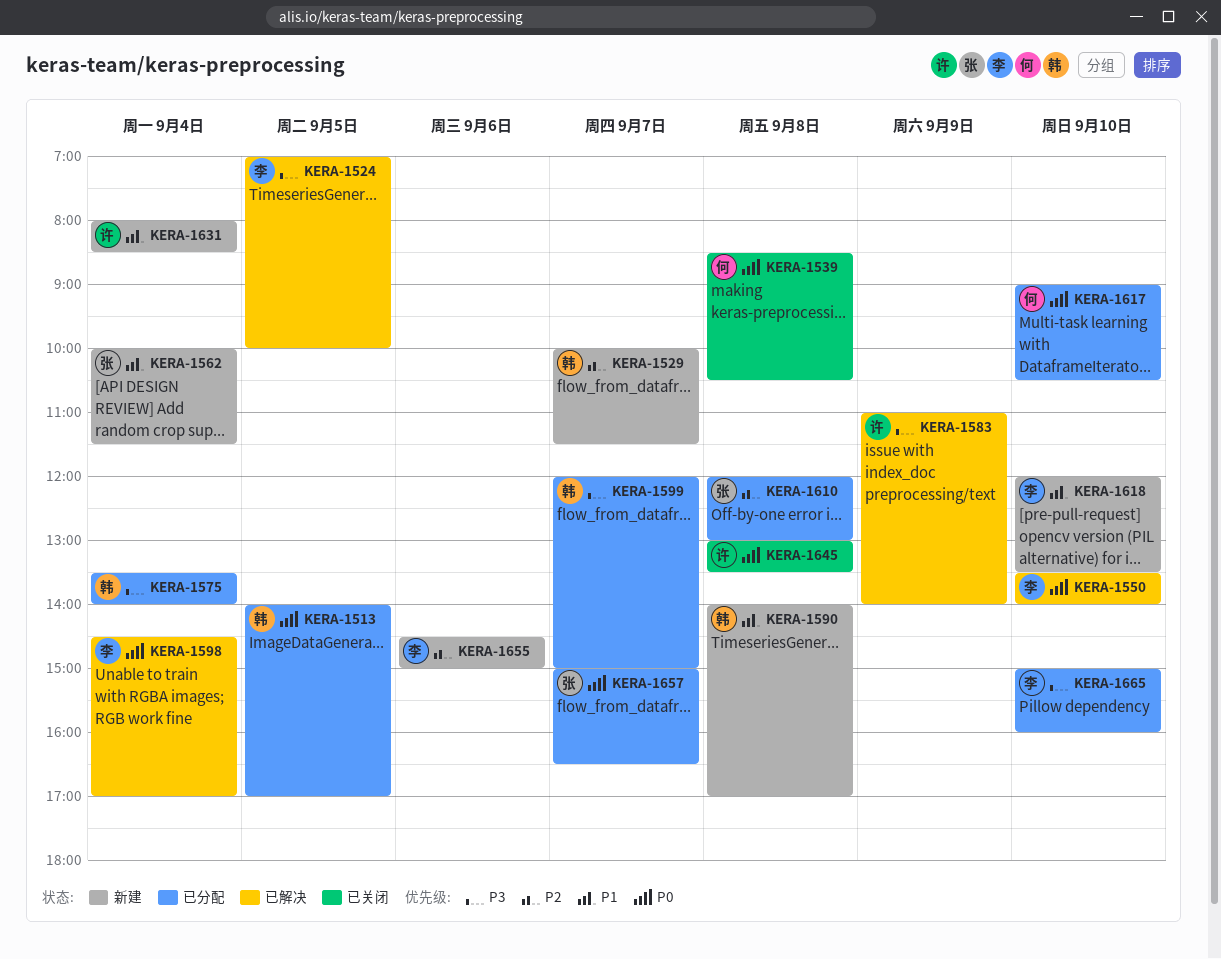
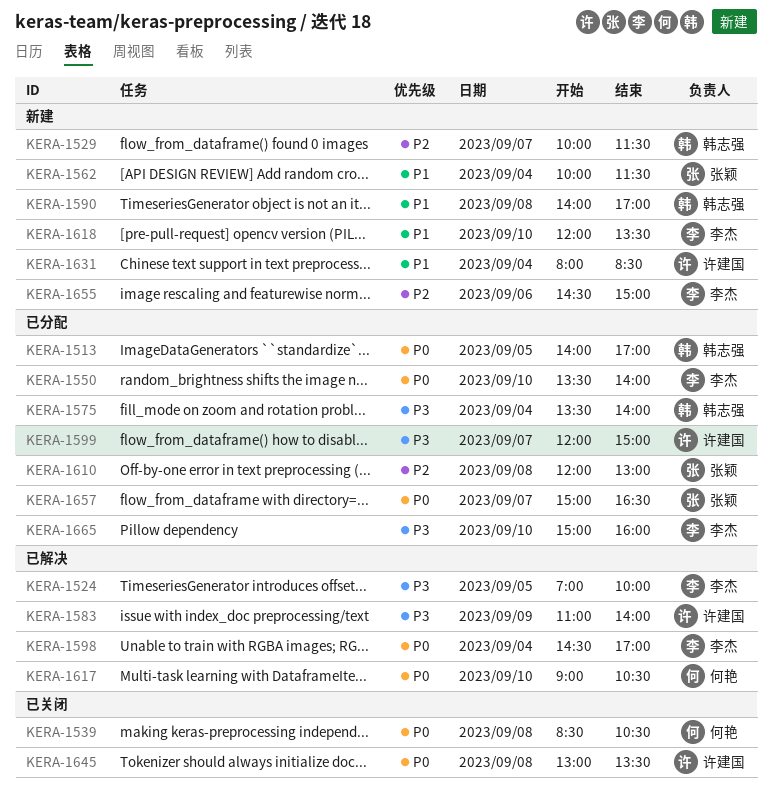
KERA-1550, status: 已解决 -> 已分配
KERA-1599, owner: 韩志强 -> 许建国
KERA-1617, status: 已分配 -> 已解决

